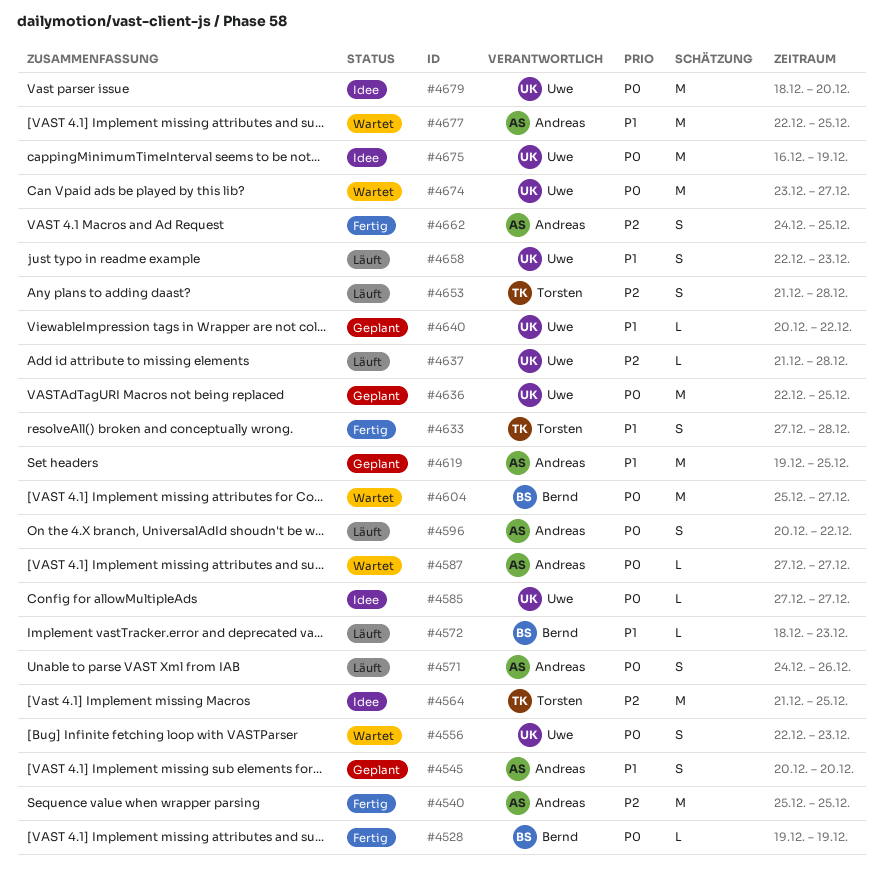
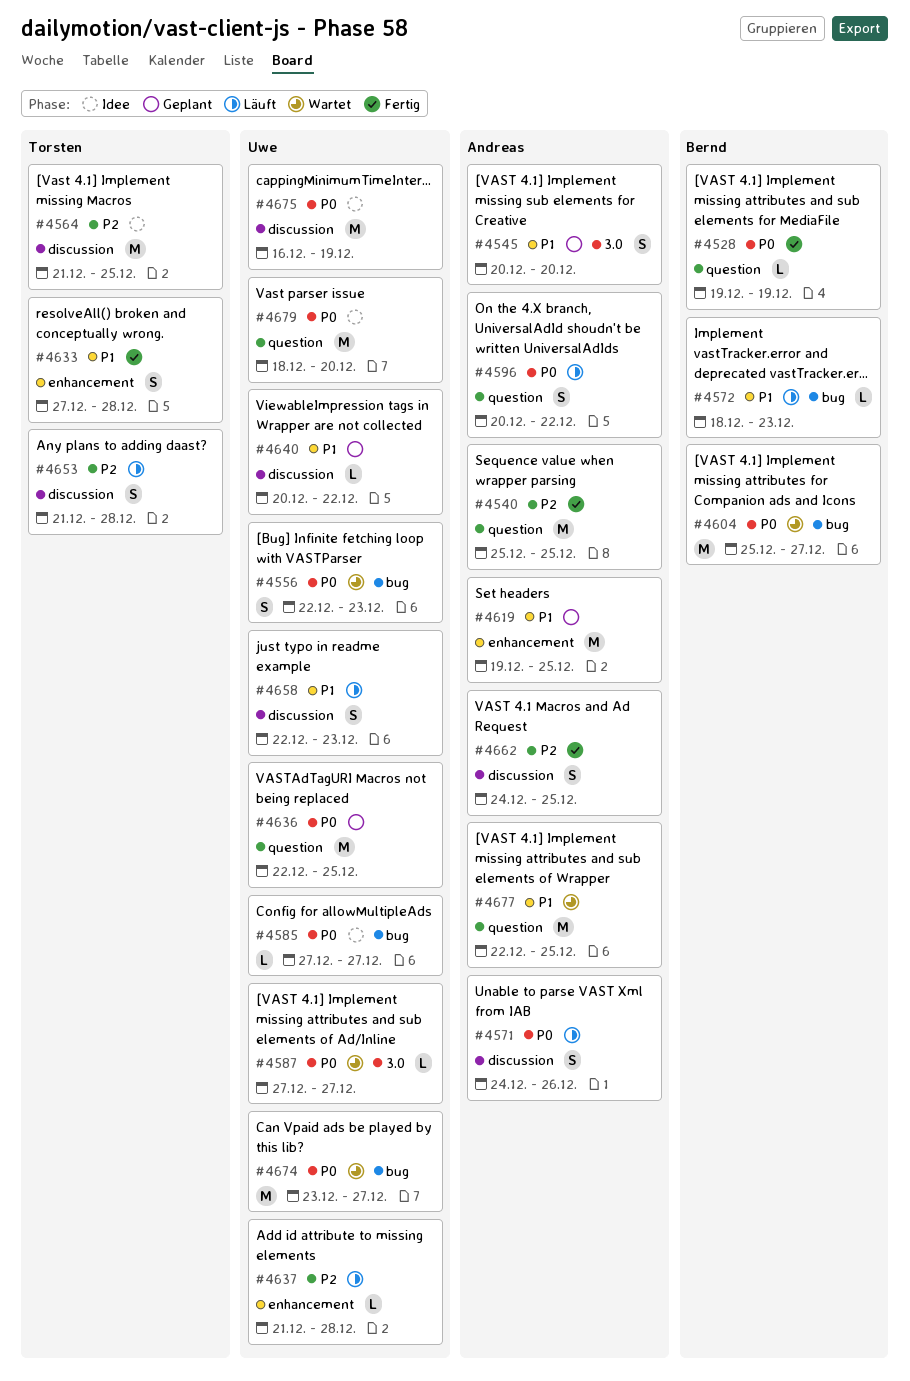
#4587, owner: Andreas -> Uwe

